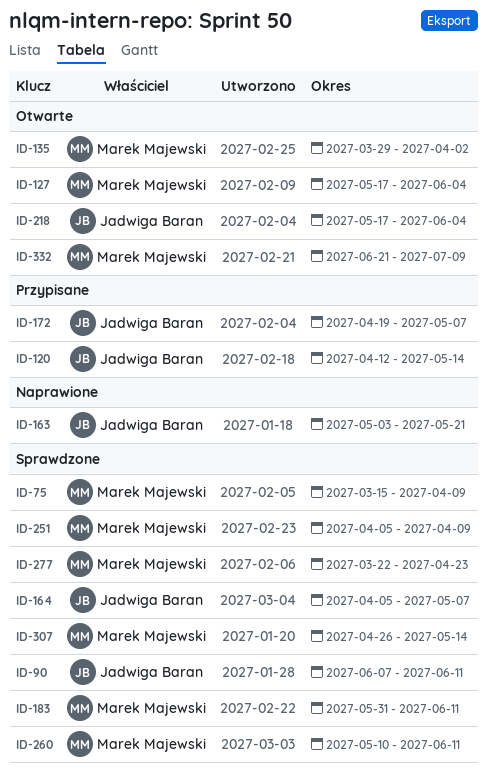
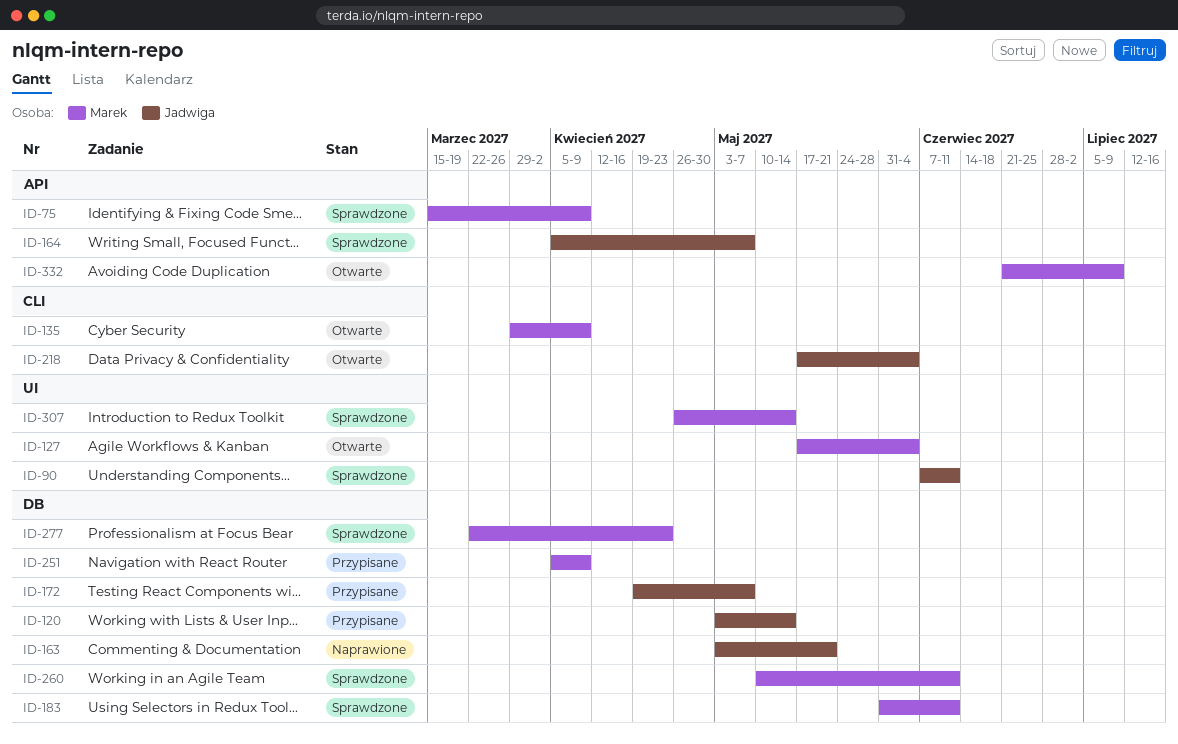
ID-120, start: Apr 12 -> May 3
ID-135, due: Apr 2 -> Apr 9
ID-251, status: Sprawdzone -> Przypisane

